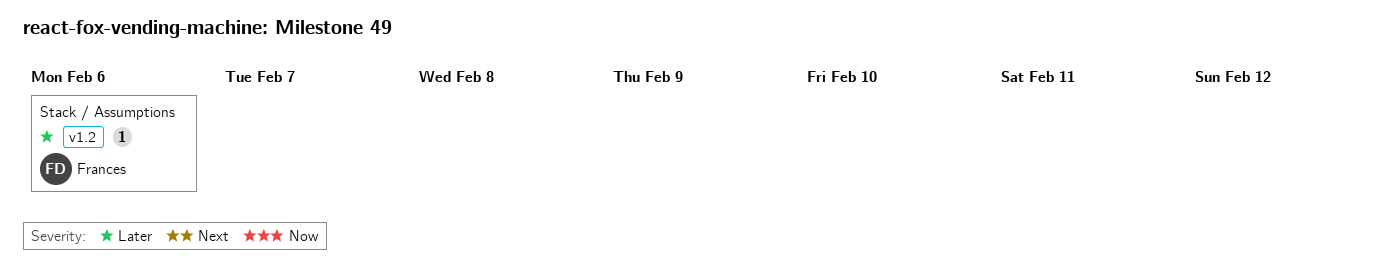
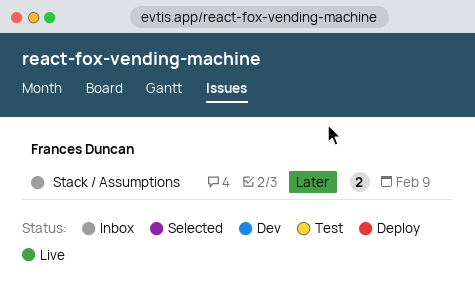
Stack / Assumptions, estimate: 1 -> 2
Stack / Assumptions, due: Feb 6 -> Feb 9

